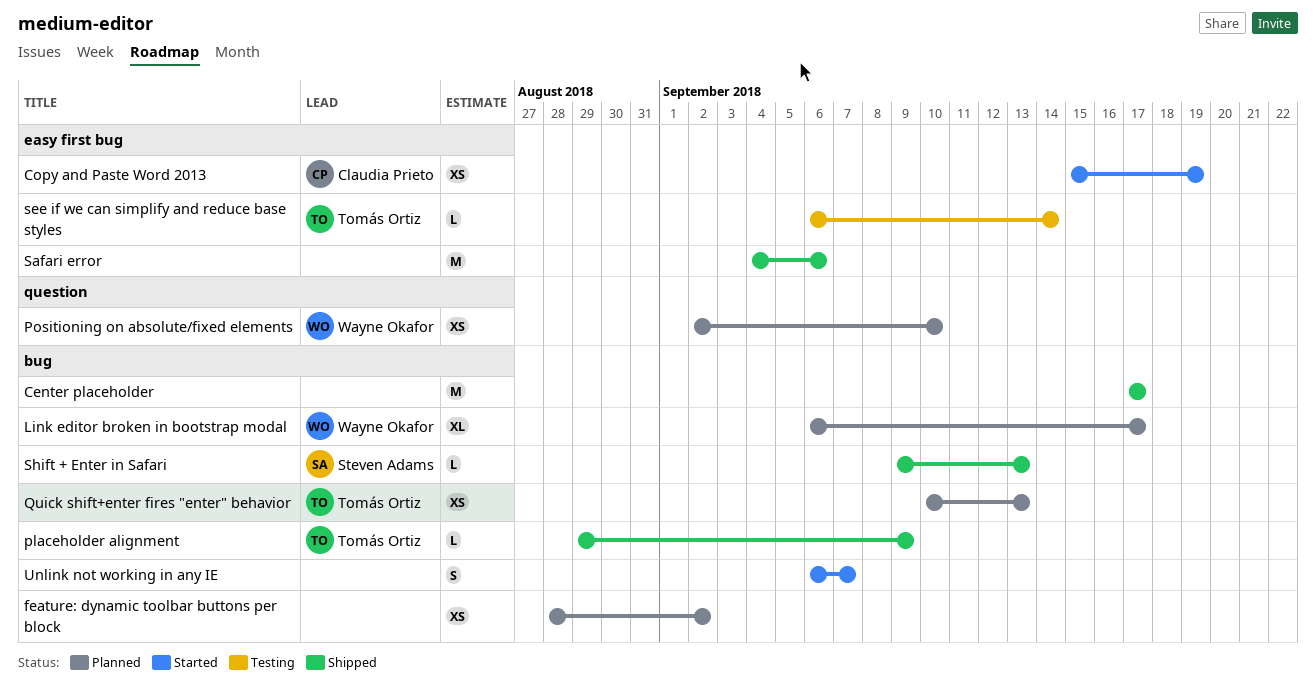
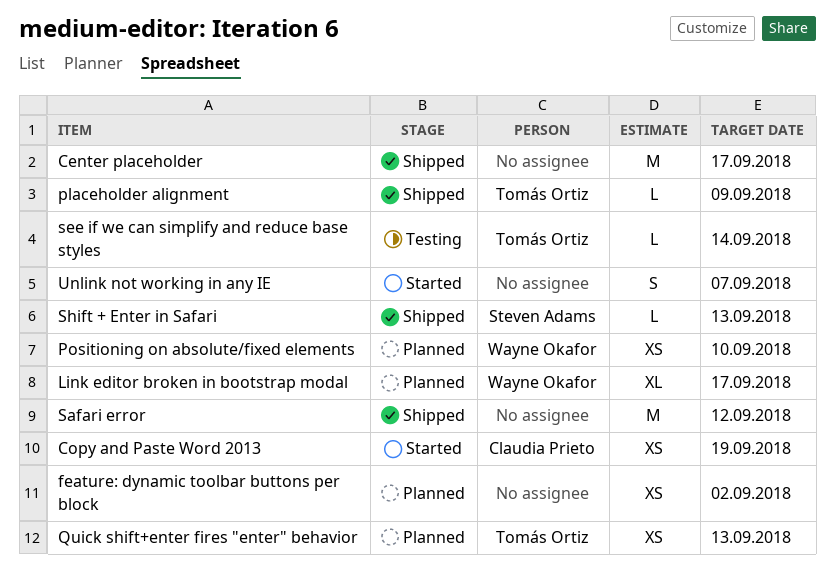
Safari error, due: Sep 6 -> Sep 12

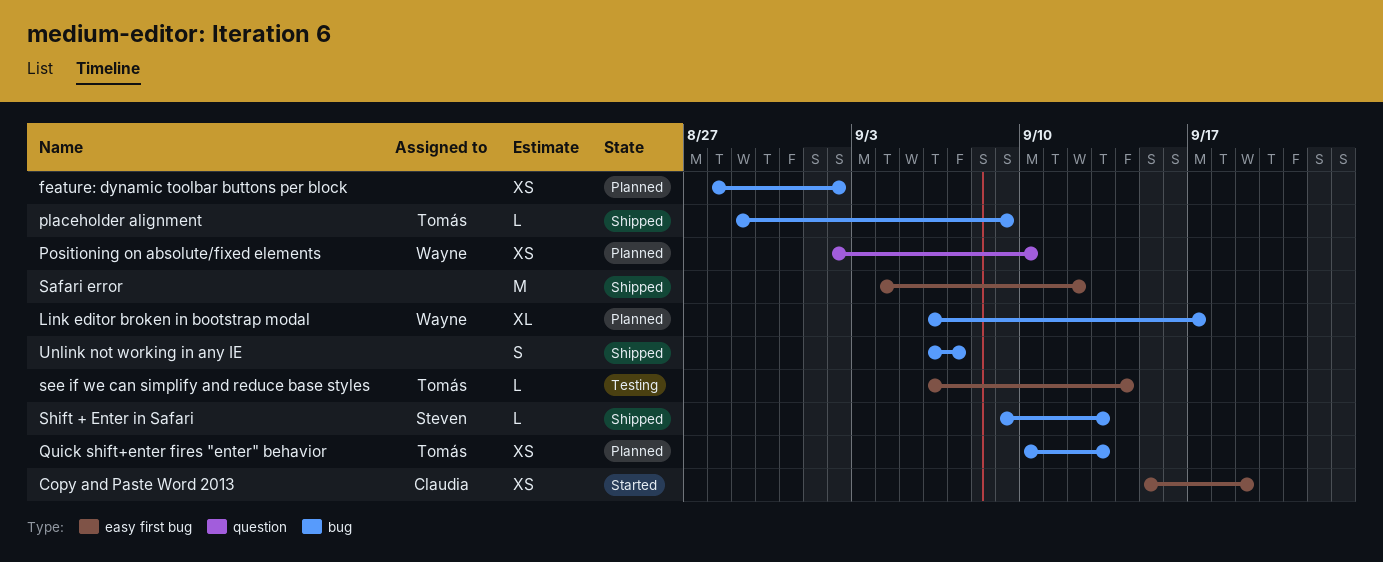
Center placeholder: present -> none
Unlink not working in any IE, status: Started -> Shipped

